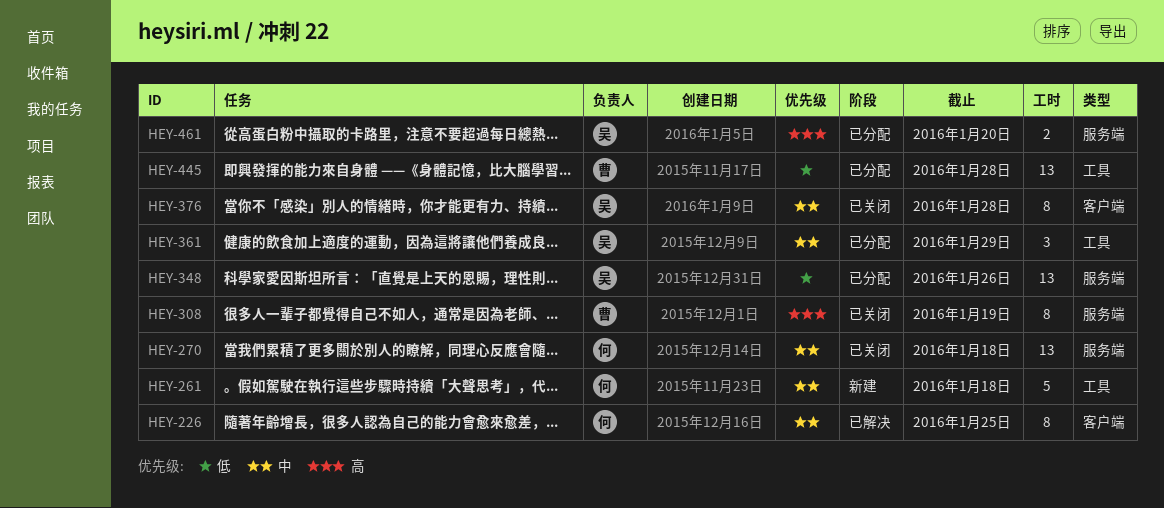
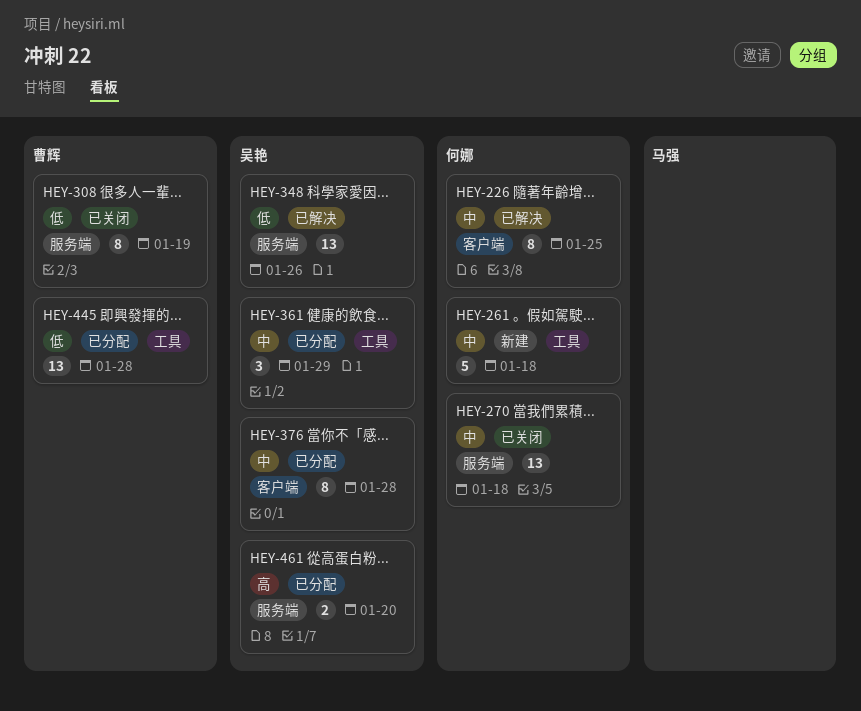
HEY-308, priority: 高 -> 低
HEY-348, status: 已分配 -> 已解决
HEY-376, status: 已关闭 -> 已分配

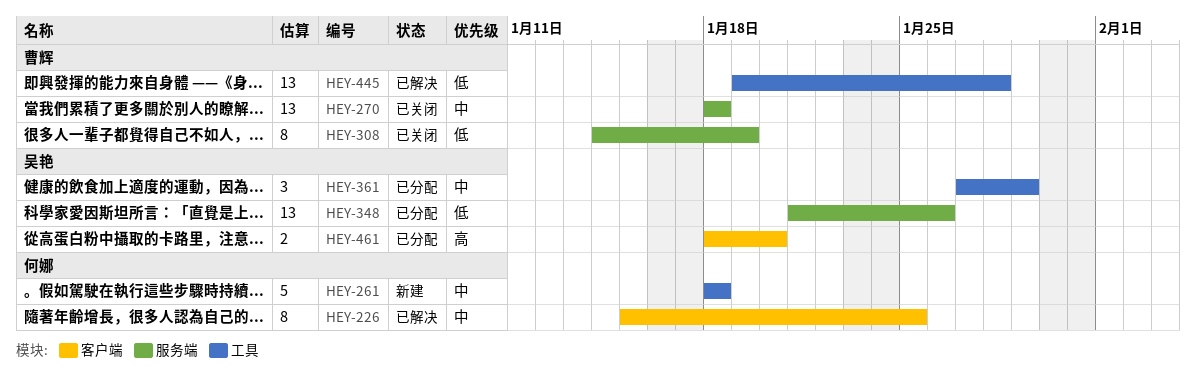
HEY-270, owner: 何娜 -> 曹辉
HEY-348, status: 已解决 -> 已分配
HEY-376: present -> none
HEY-445, status: 已分配 -> 已解决
HEY-461, label: 服务端 -> 客户端

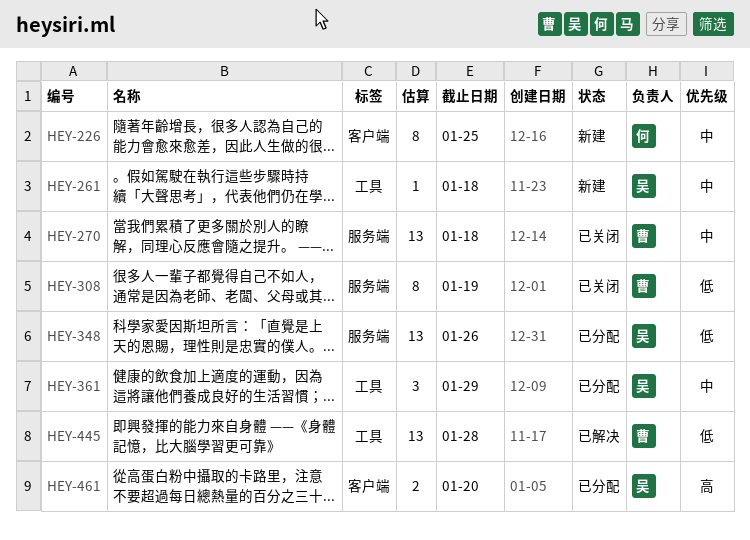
HEY-226, status: 已解决 -> 新建
HEY-261, owner: 何娜 -> 吴艳
HEY-261, estimate: 5 -> 1

